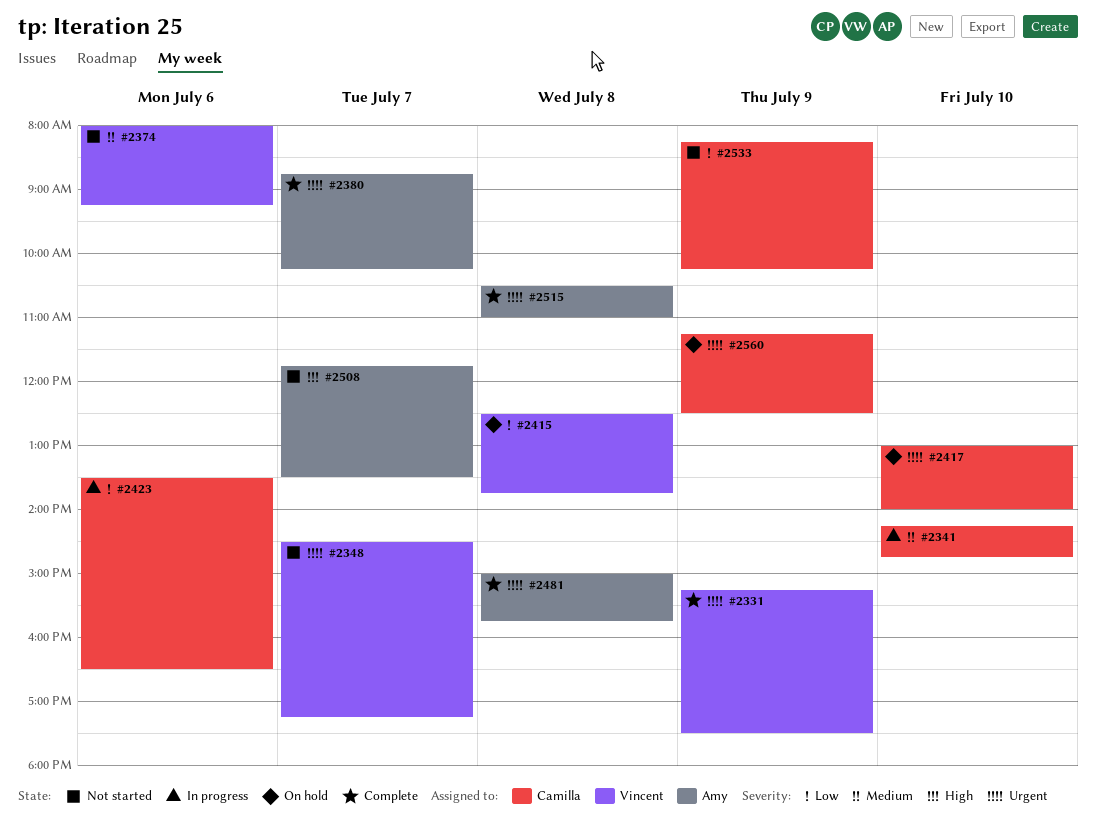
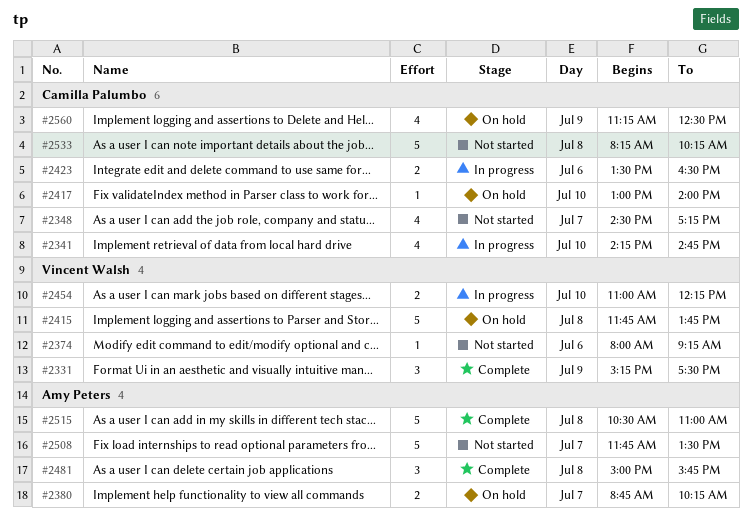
#2348, owner: Vincent Walsh -> Camilla Palumbo
#2380, status: Complete -> On hold
#2415, begins: 12:30 -> 11:45
#2454: none -> present
#2533, day: Jul 9 -> Jul 8

